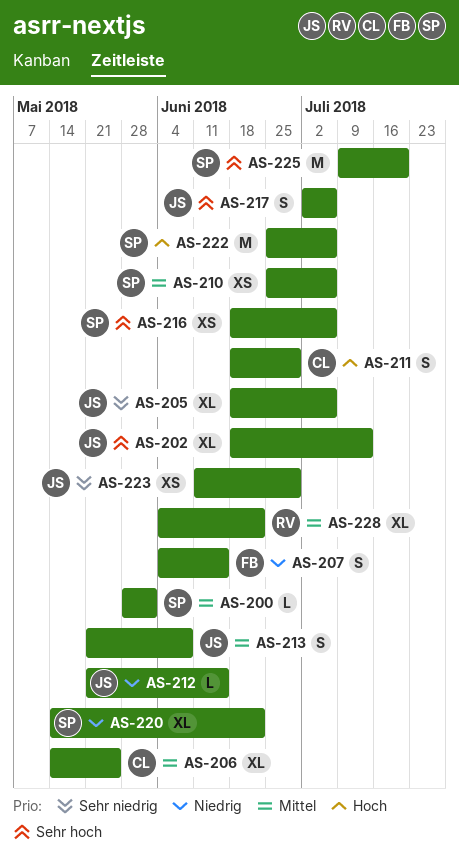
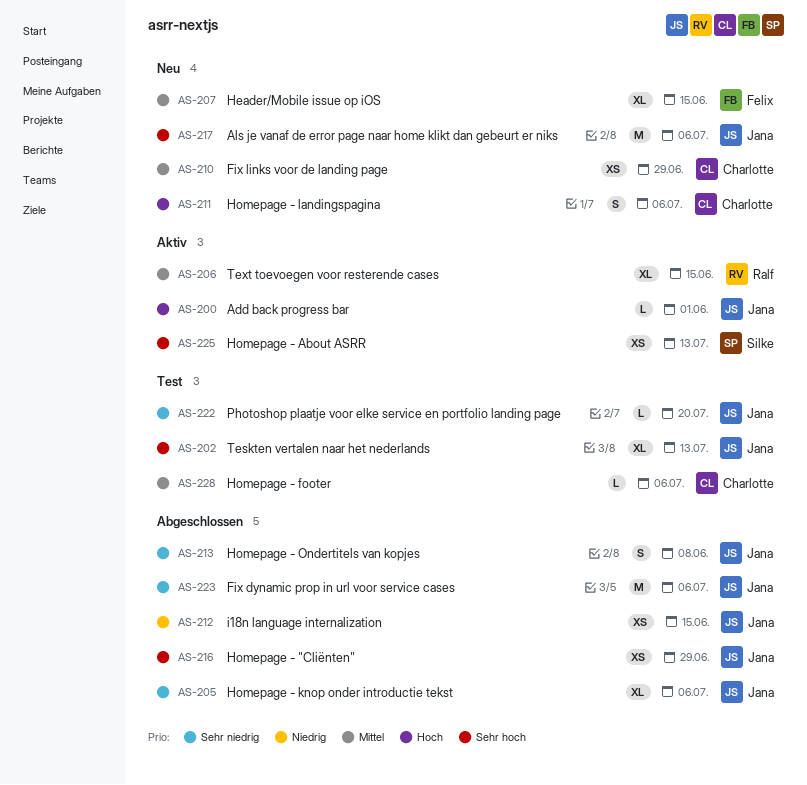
AS-200, owner: Silke -> Jana
AS-200, priority: Mittel -> Hoch
AS-206, owner: Charlotte -> Ralf
AS-206, due: May 25 -> Jun 15
AS-207, priority: Niedrig -> Mittel
AS-207, estimate: S -> XL
AS-210, owner: Silke -> Charlotte
AS-210, due: Jul 6 -> Jun 29
AS-211, due: Jun 29 -> Jul 6
AS-212, estimate: L -> XS
AS-213, priority: Mittel -> Sehr niedrig
AS-216, owner: Silke -> Jana
AS-216, due: Jul 6 -> Jun 29
AS-217, estimate: S -> M
AS-220: present -> none
AS-222, owner: Silke -> Jana
AS-222, priority: Hoch -> Sehr niedrig
AS-222, estimate: M -> L
AS-222, due: Jul 6 -> Jul 20
AS-223, estimate: XS -> M
AS-223, due: Jun 29 -> Jul 6
AS-225, estimate: M -> XS
AS-225, due: Jul 20 -> Jul 13
AS-228, owner: Ralf -> Charlotte
AS-228, estimate: XL -> L
AS-228, due: Jun 22 -> Jul 6

